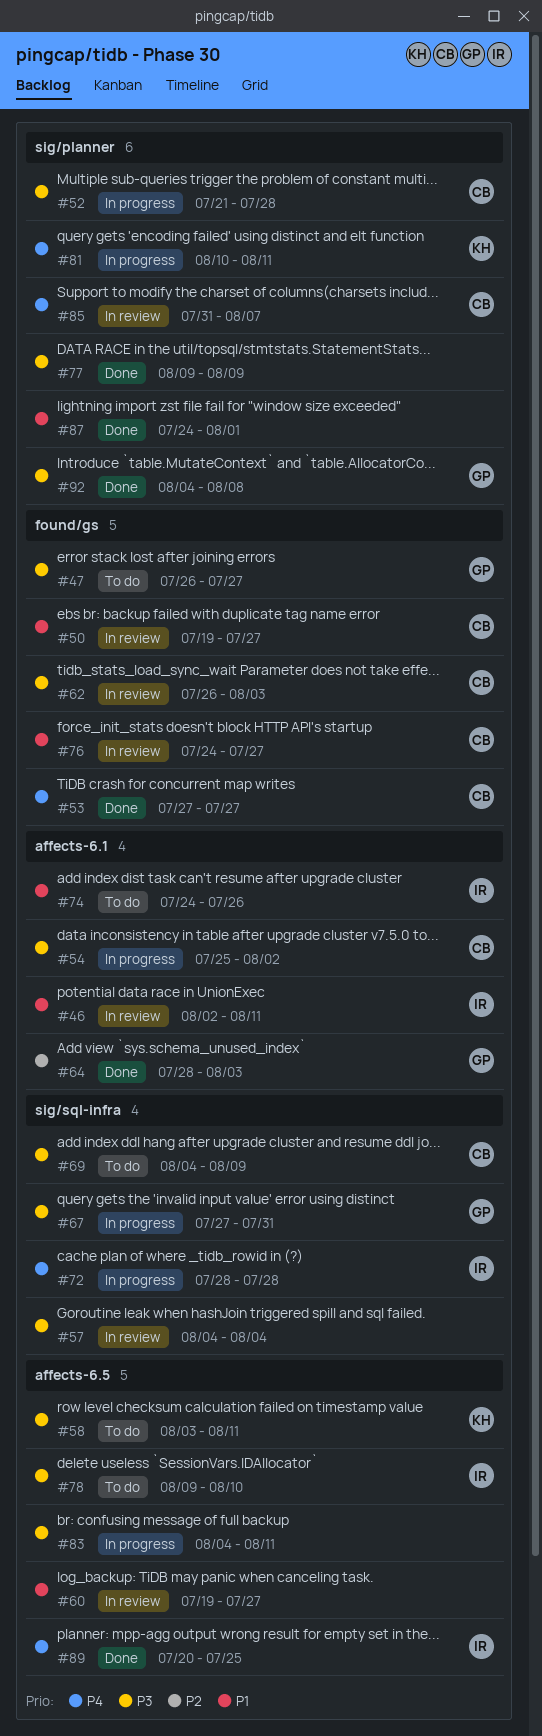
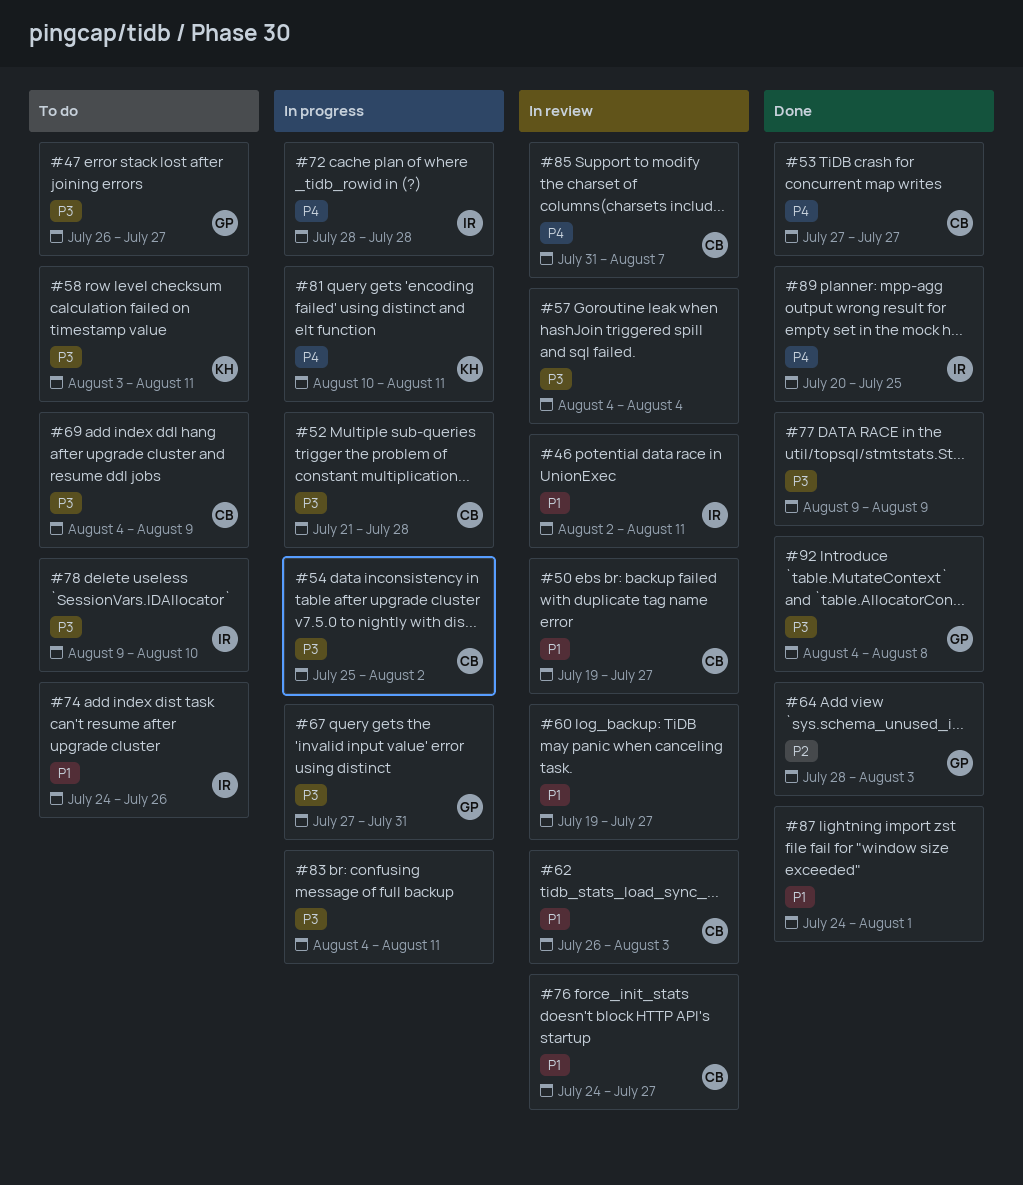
#62, priority: P3 -> P1

